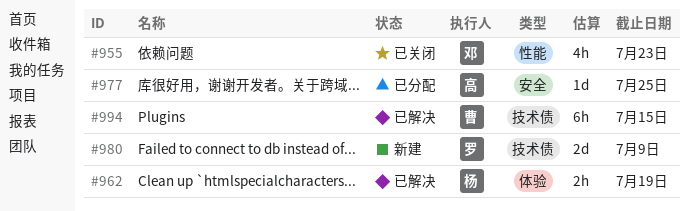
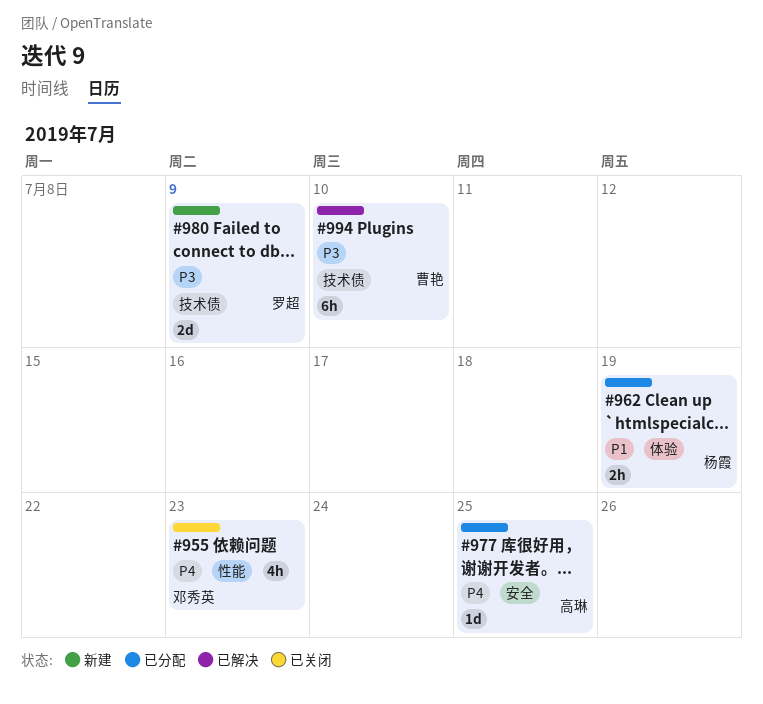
#962, status: 已解决 -> 已分配
#994, due: Jul 15 -> Jul 10

